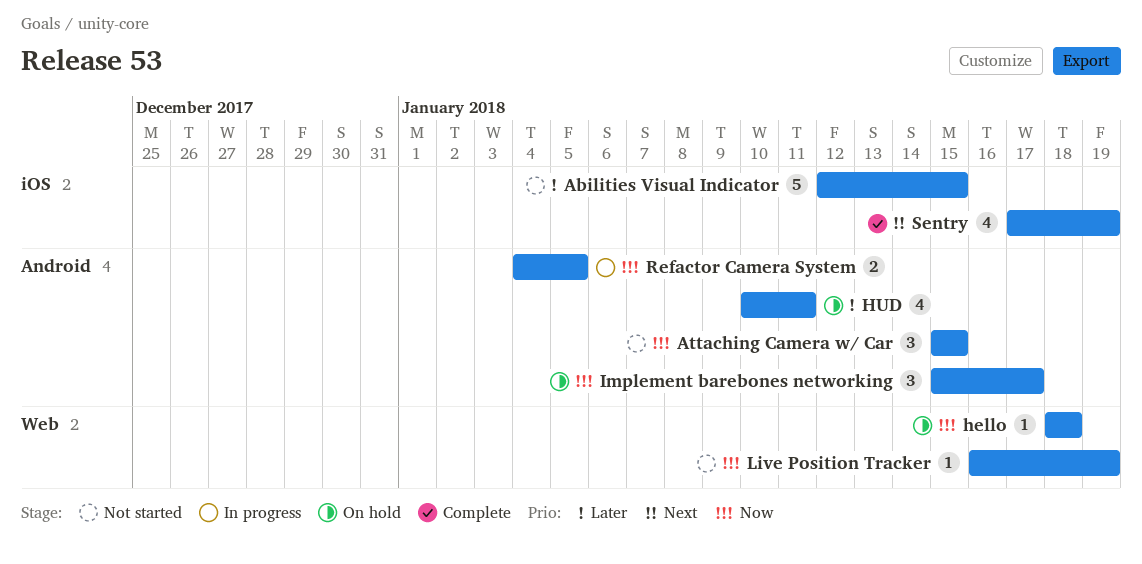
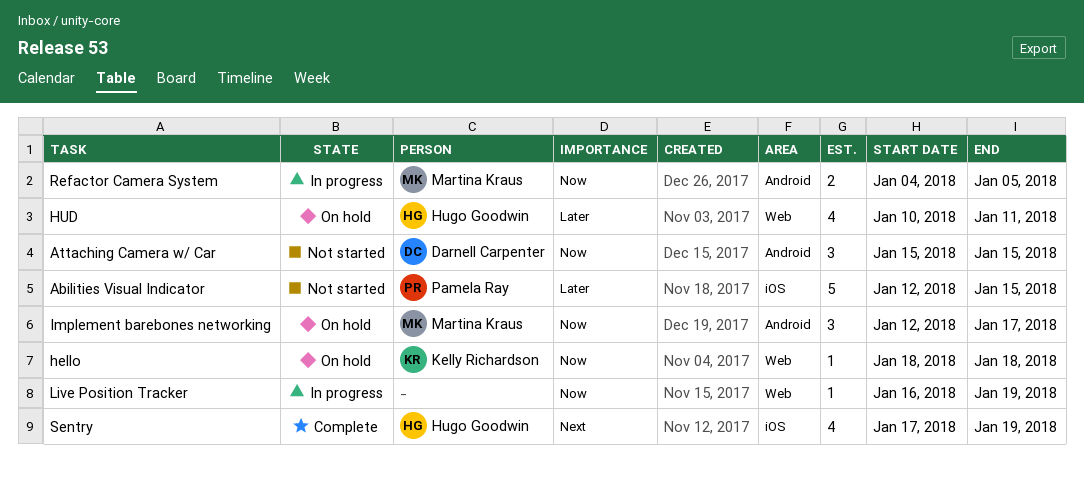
HUD, label: Android -> Web
Implement barebones networking, start: Jan 15 -> Jan 12
Live Position Tracker, status: Not started -> In progress

